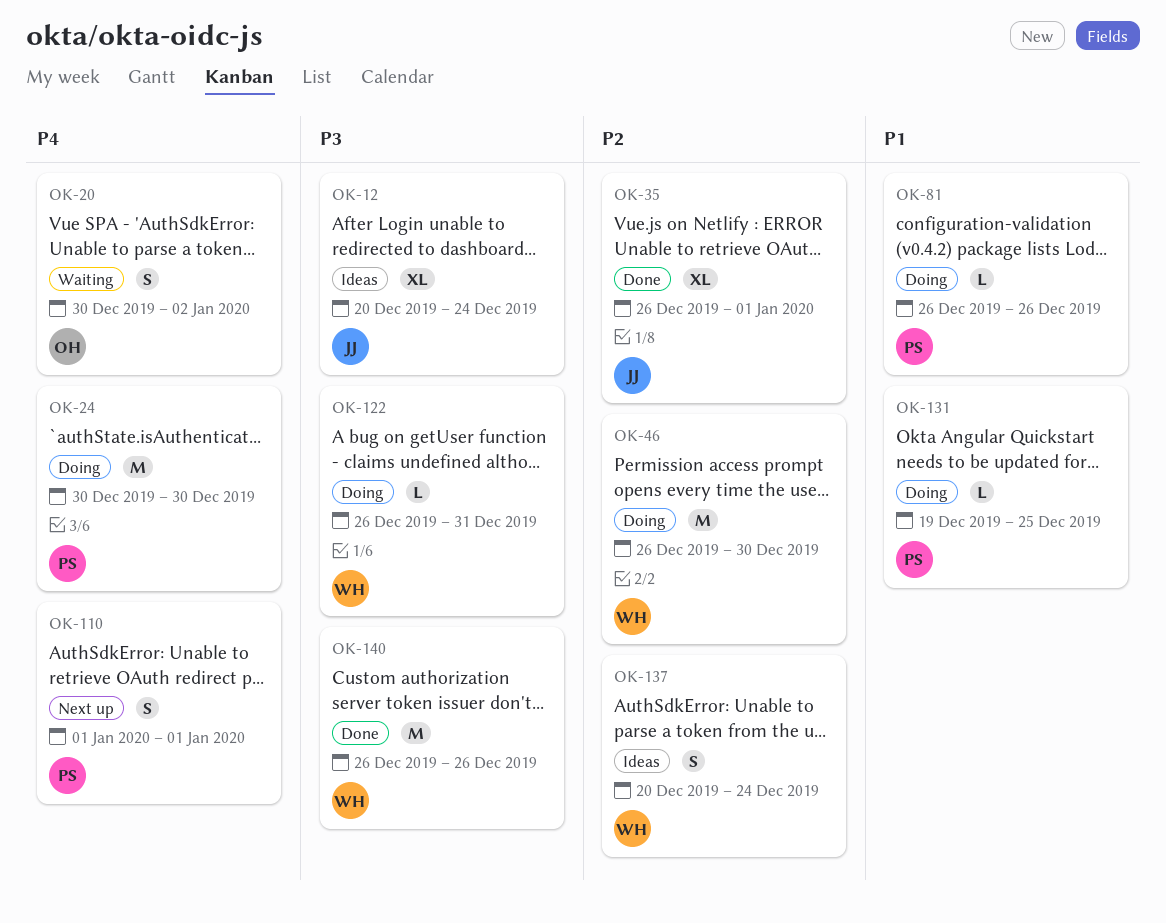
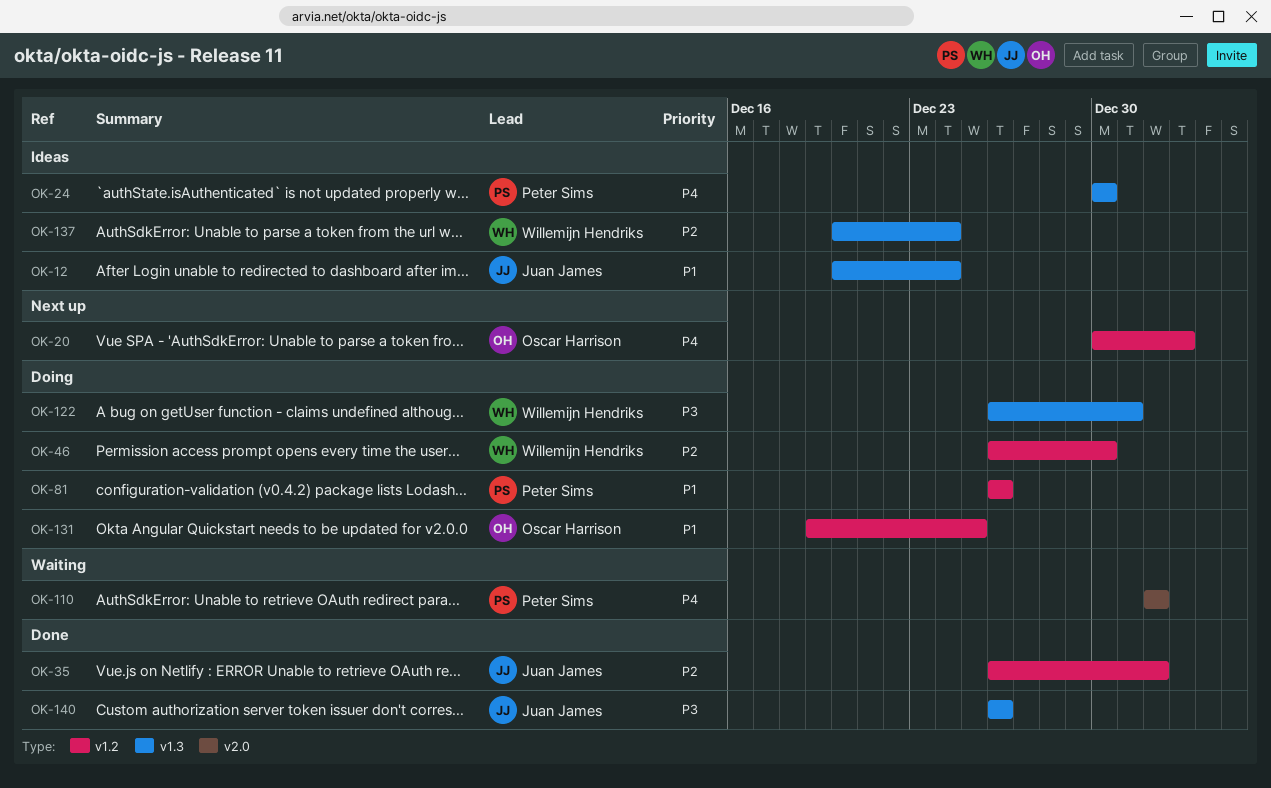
OK-12, priority: P3 -> P1
OK-20, status: Waiting -> Next up
OK-24, status: Doing -> Ideas
OK-110, status: Next up -> Waiting
OK-131, owner: Peter Sims -> Oscar Harrison
OK-140, owner: Willemijn Hendriks -> Juan James

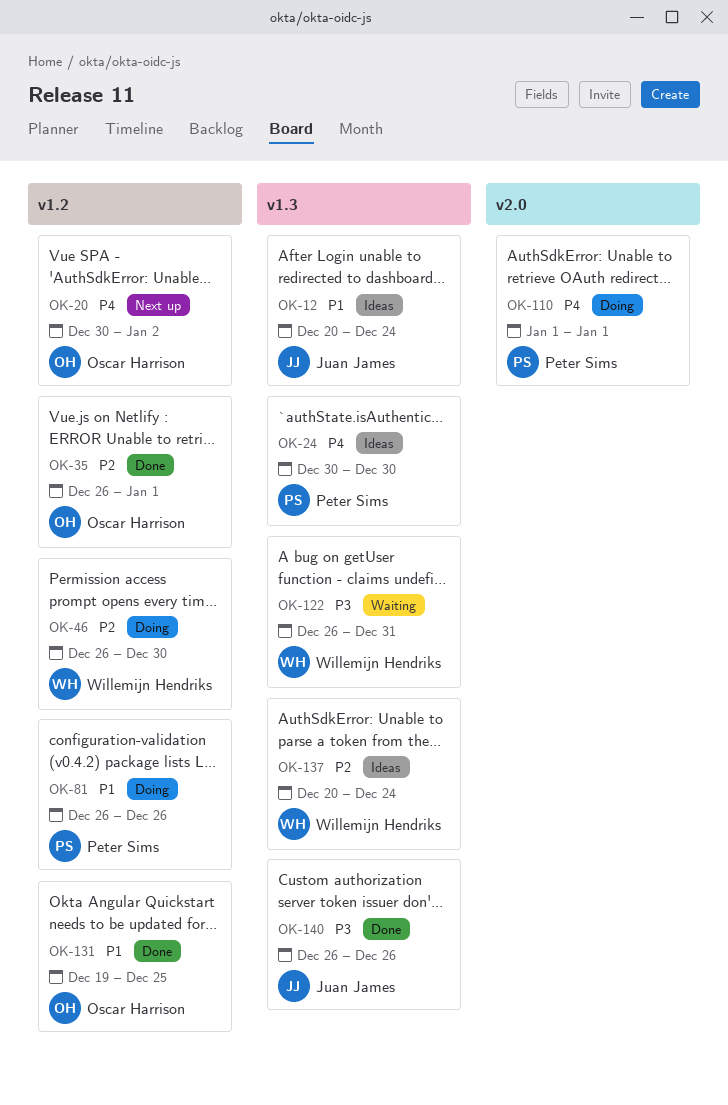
OK-35, owner: Juan James -> Oscar Harrison
OK-110, status: Waiting -> Doing
OK-122, status: Doing -> Waiting
OK-131, status: Doing -> Done

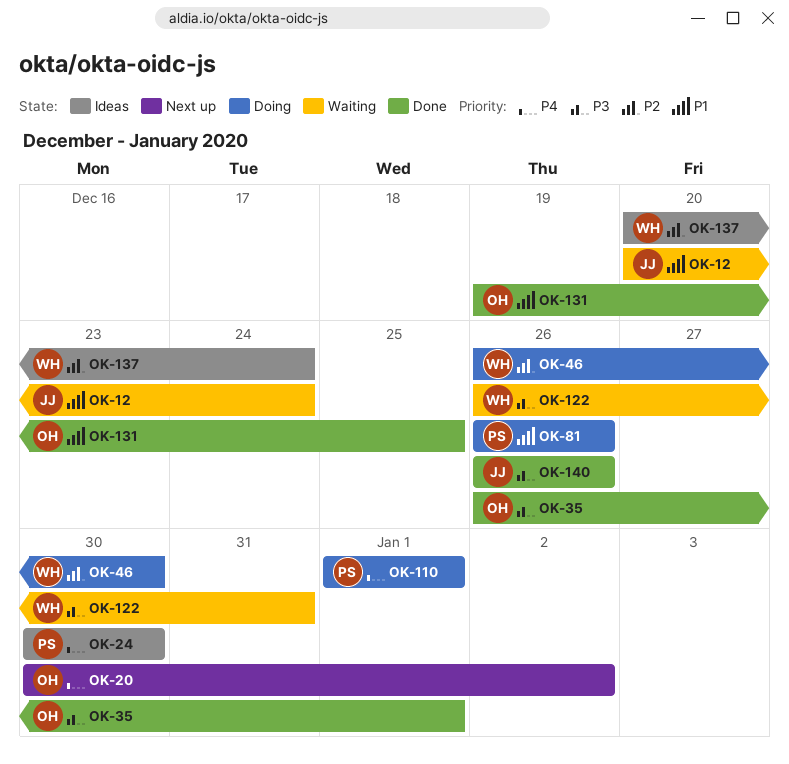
OK-12, status: Ideas -> Waiting
OK-35, priority: P2 -> P3

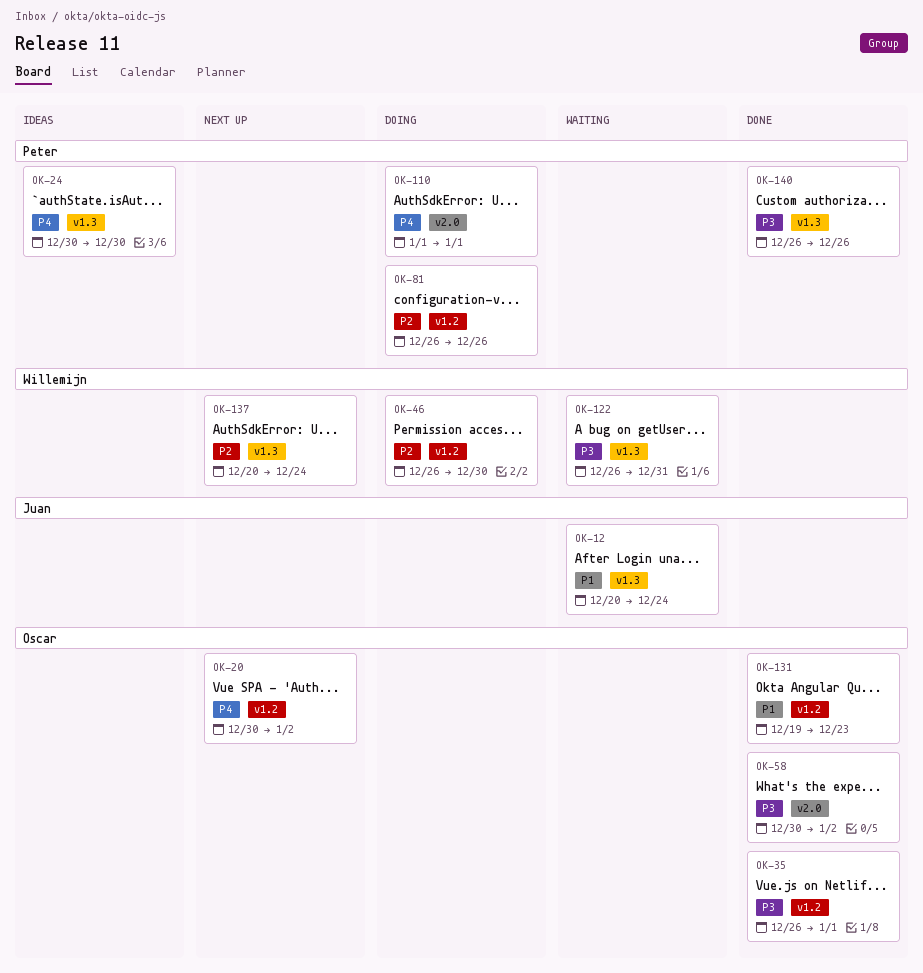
OK-58: none -> present
OK-81, priority: P1 -> P2
OK-131, due: Dec 25 -> Dec 23
OK-137, status: Ideas -> Next up
OK-140, owner: Juan -> Peter

